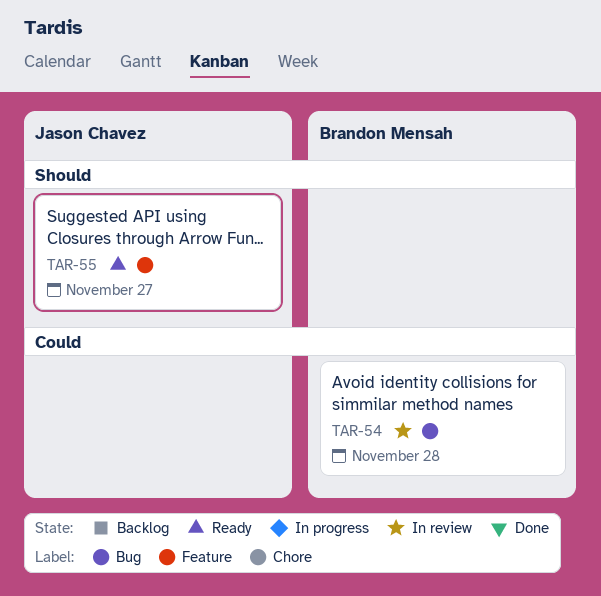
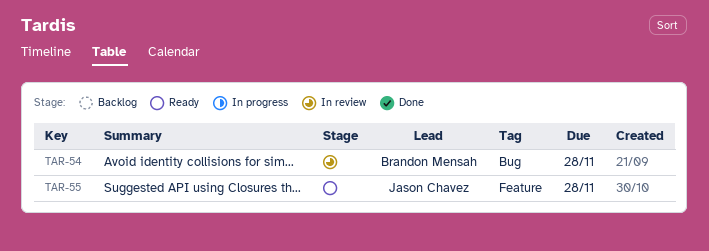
TAR-55, due: Nov 27 -> Nov 28

